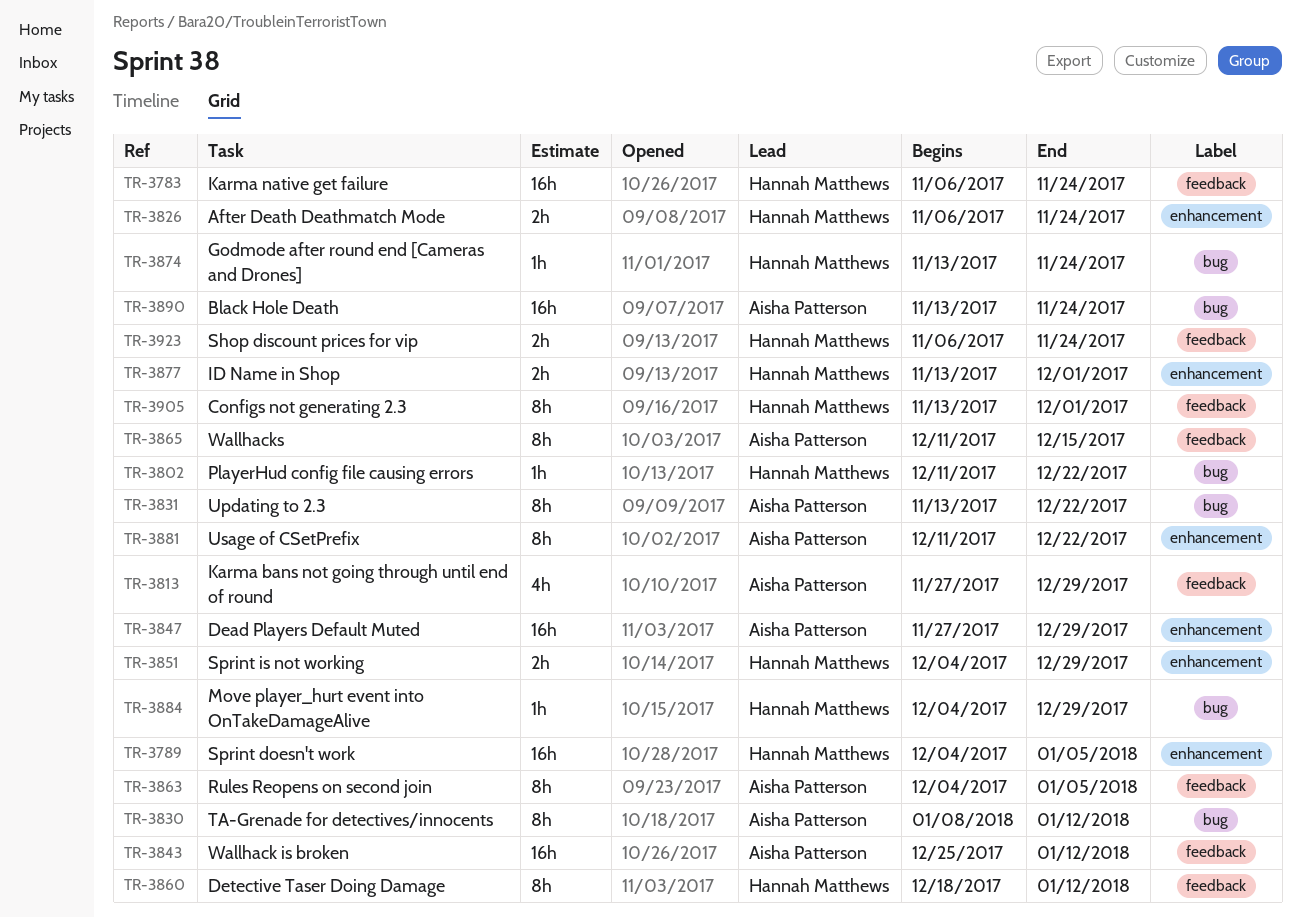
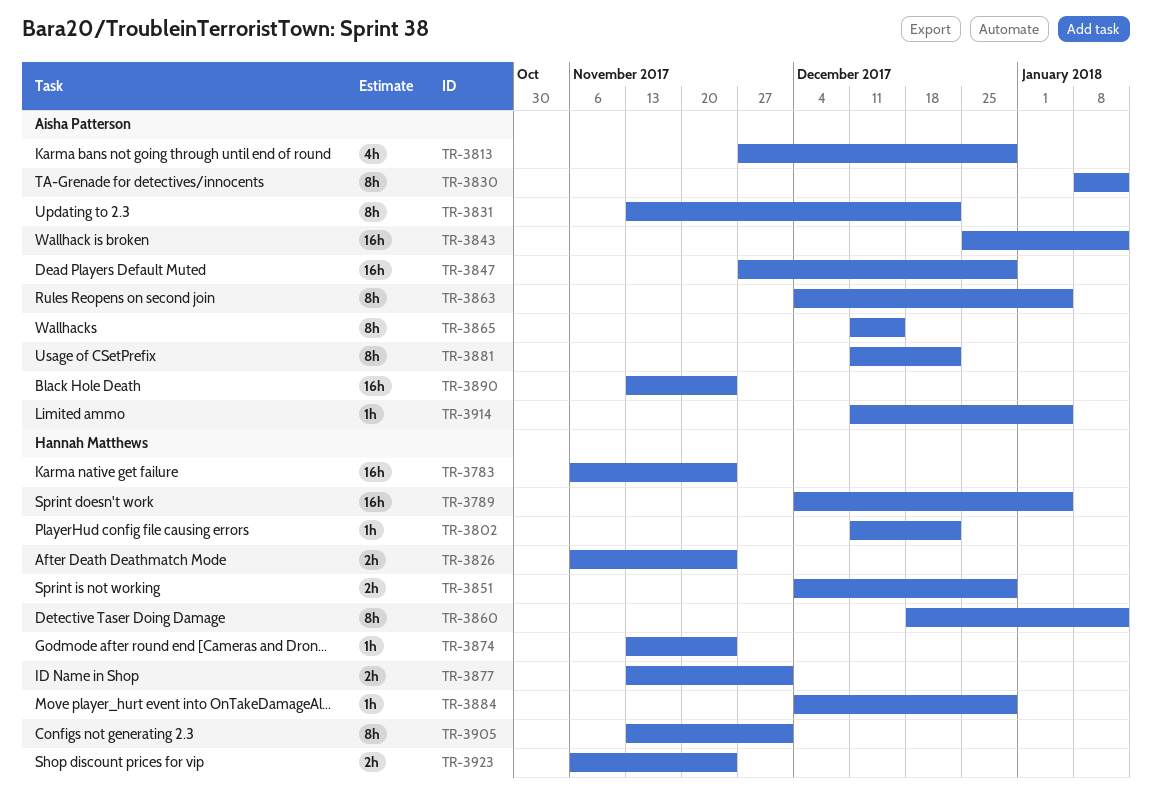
TR-3914: none -> present

